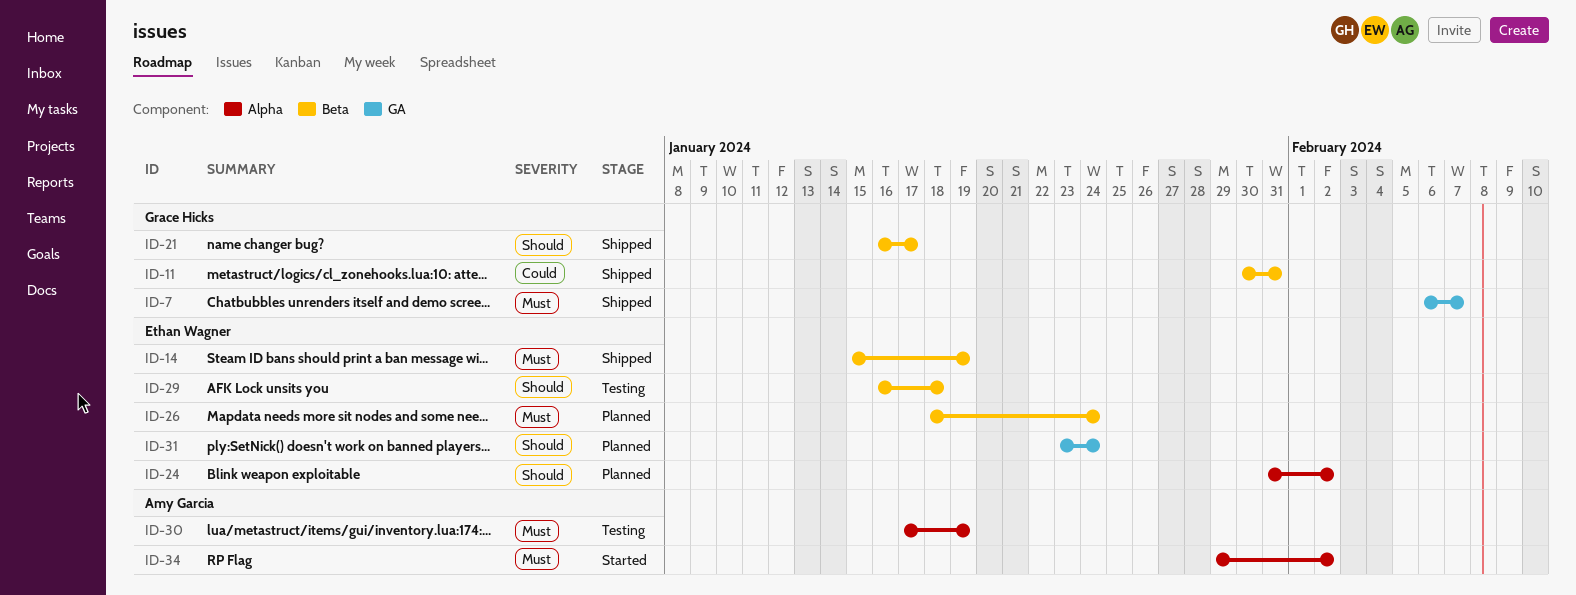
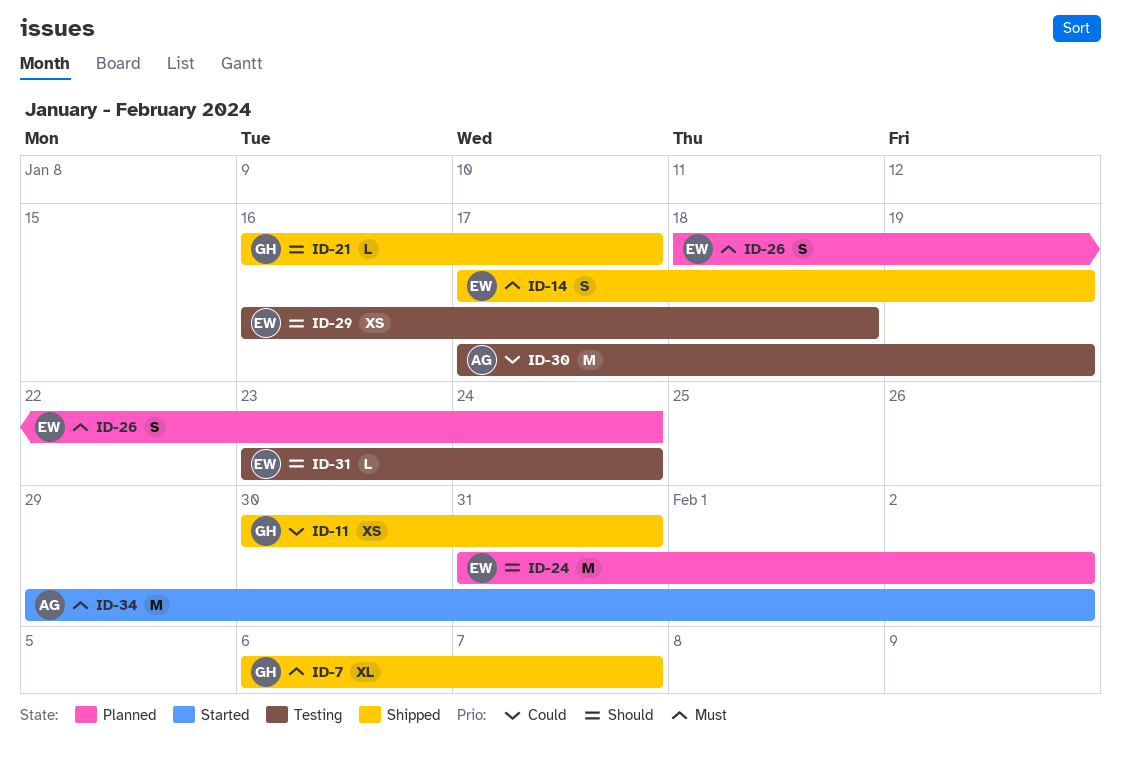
ID-14, start: Jan 15 -> Jan 17
ID-30, priority: Must -> Could
ID-31, status: Planned -> Testing

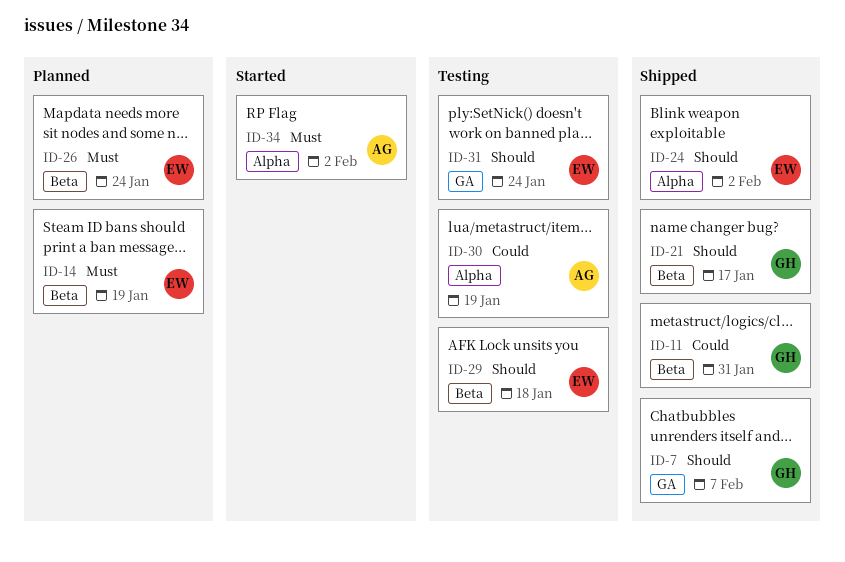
ID-7, priority: Must -> Should
ID-14, status: Shipped -> Planned
ID-24, status: Planned -> Shipped

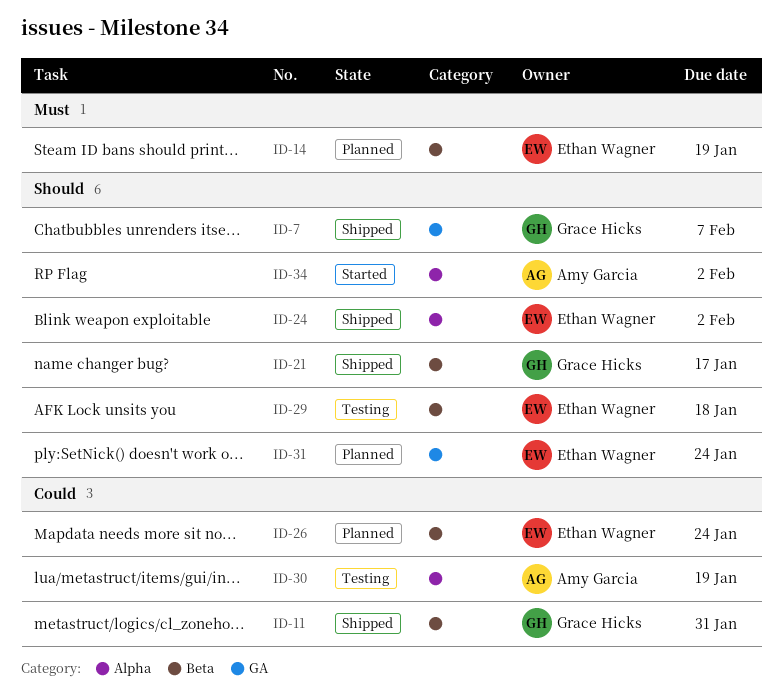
ID-26, priority: Must -> Could
ID-31, status: Testing -> Planned
ID-34, priority: Must -> Should

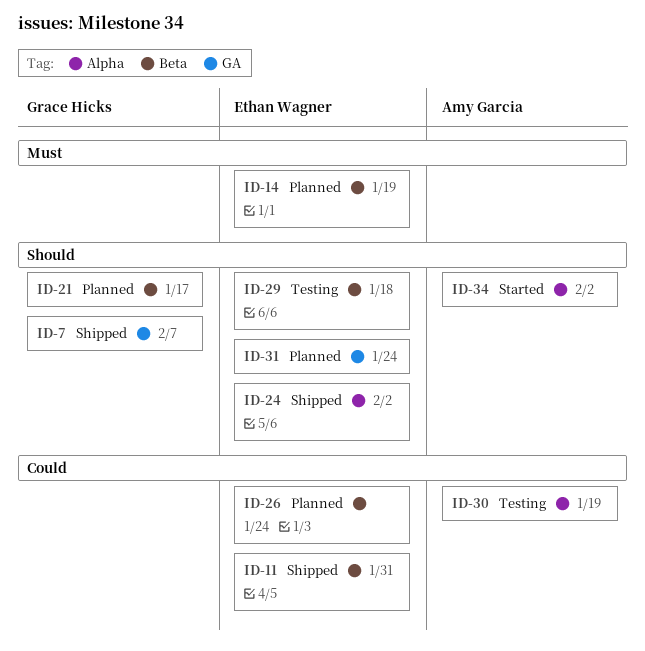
ID-11, owner: Grace Hicks -> Ethan Wagner
ID-21, status: Shipped -> Planned

